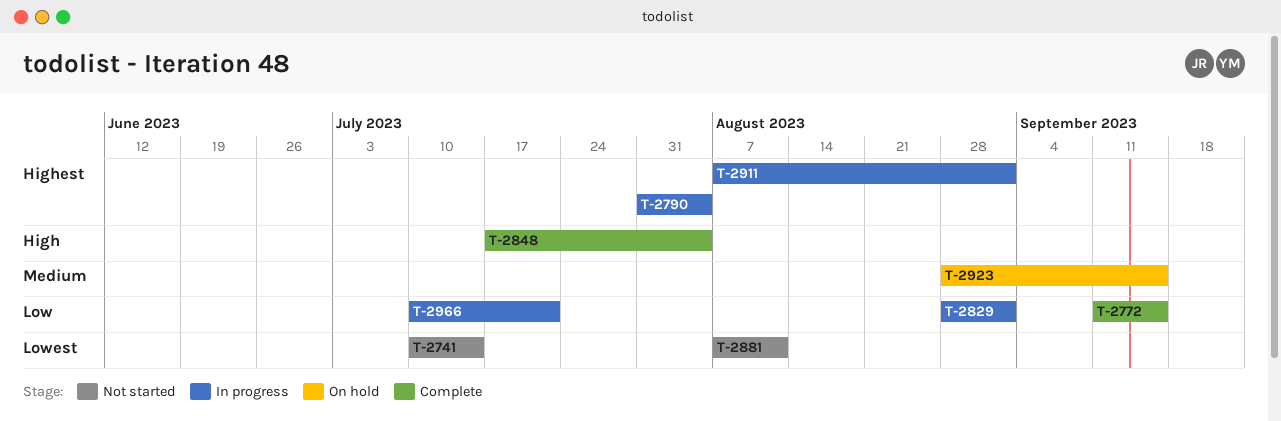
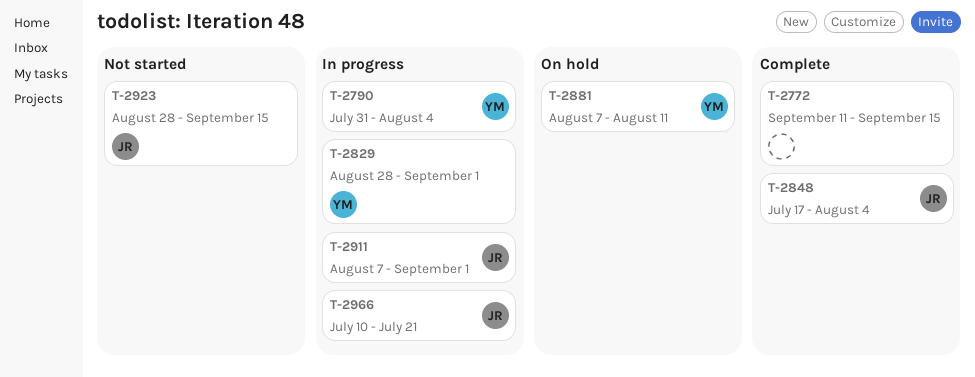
T-2741: present -> none
T-2881, status: Not started -> On hold
T-2923, status: On hold -> Not started

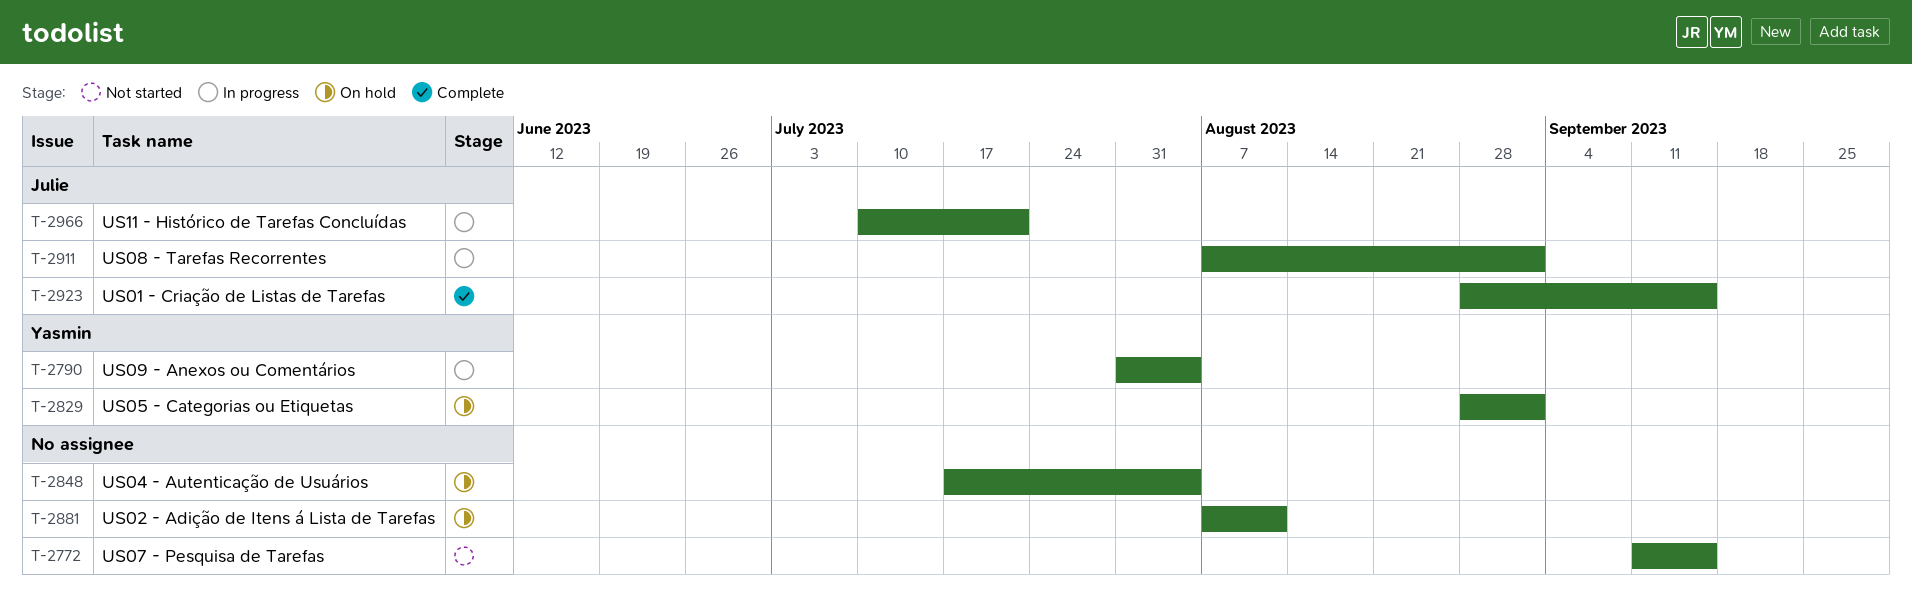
T-2772, status: Complete -> Not started
T-2829, status: In progress -> On hold
T-2848, status: Complete -> On hold
T-2848, owner: Julie -> none
T-2881, owner: Yasmin -> none
T-2923, status: Not started -> Complete

